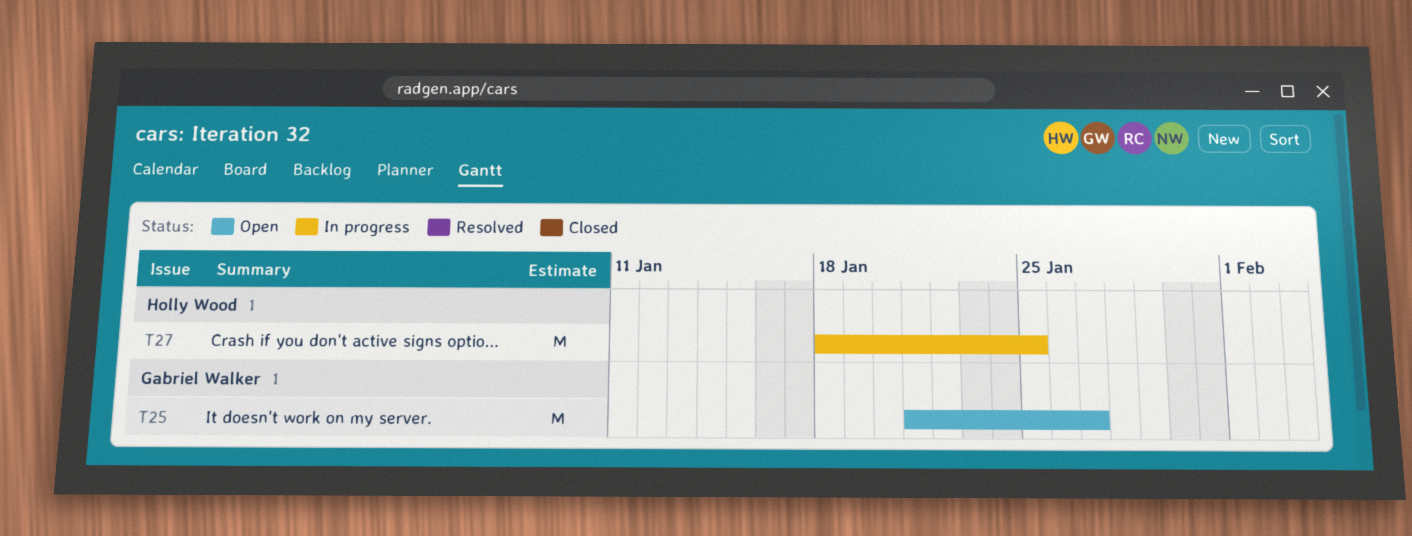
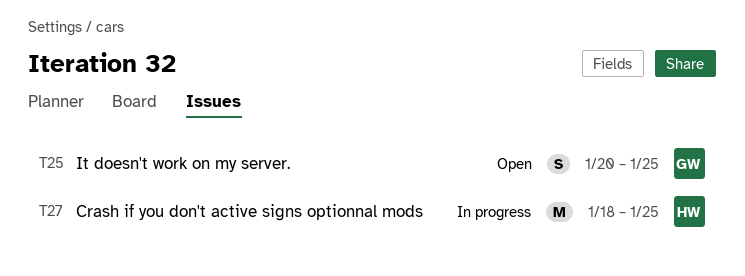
T25, estimate: M -> S
T25, start: Jan 21 -> Jan 20
T25, due: Jan 27 -> Jan 25

